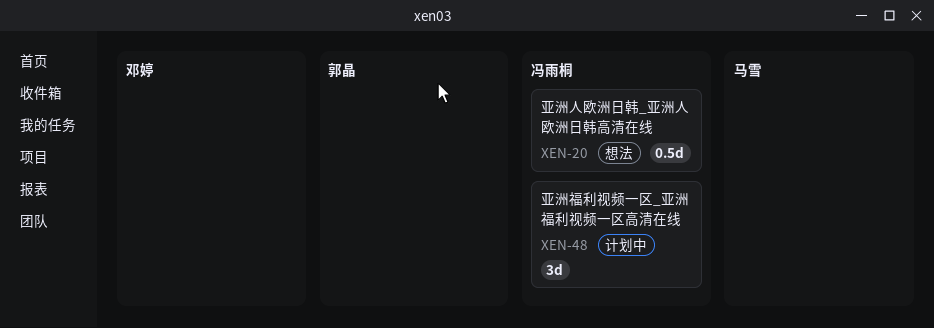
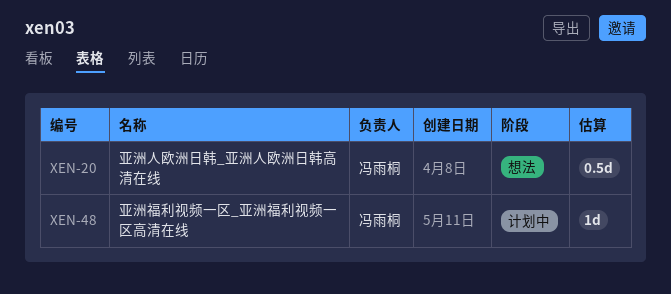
XEN-48, estimate: 3d -> 1d

